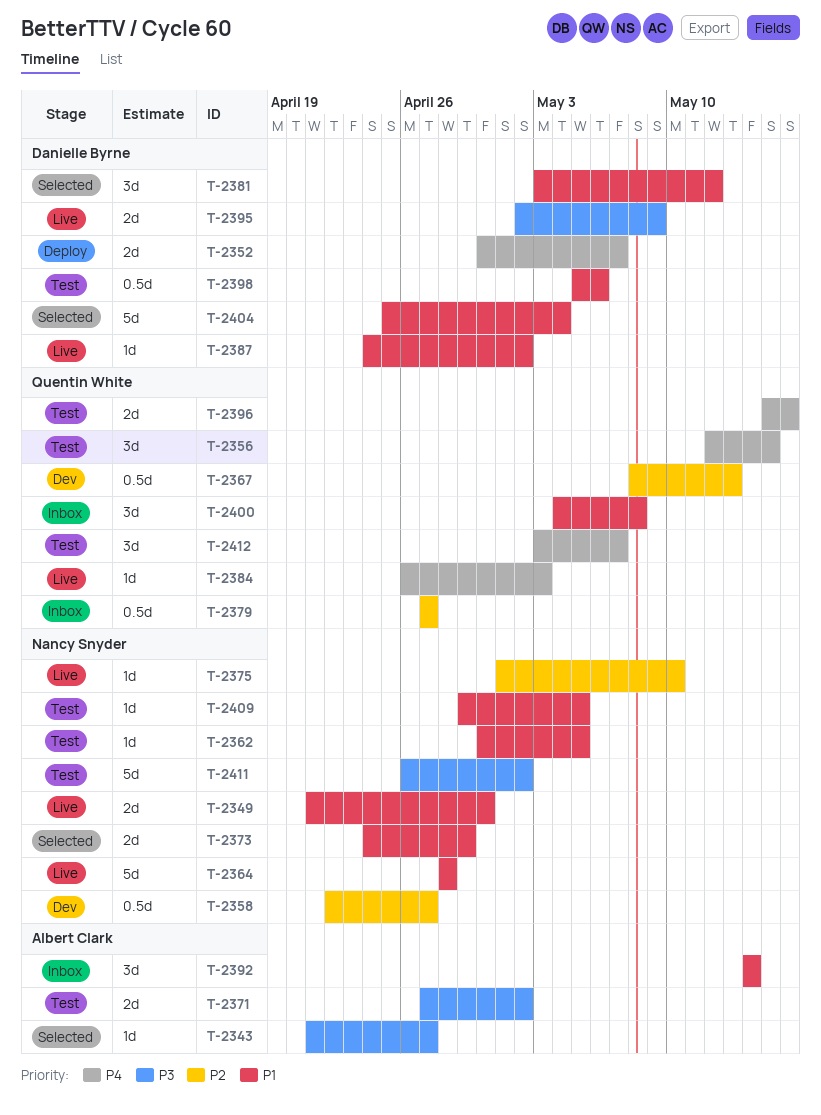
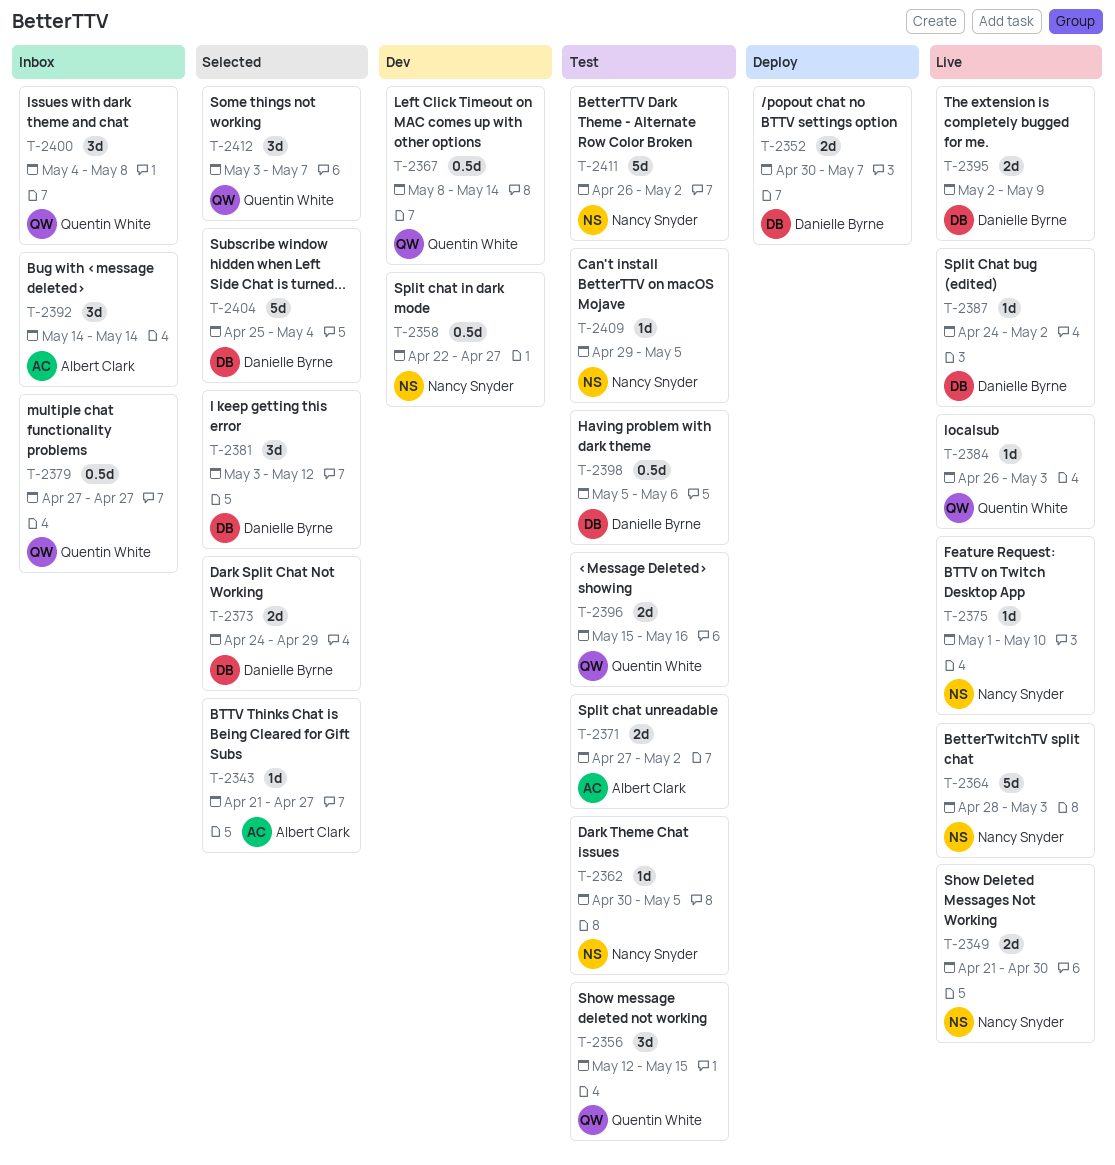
T-2364, due: Apr 28 -> May 3
T-2367, due: May 13 -> May 14
T-2373, owner: Nancy Snyder -> Danielle Byrne
T-2412, status: Test -> Selected

